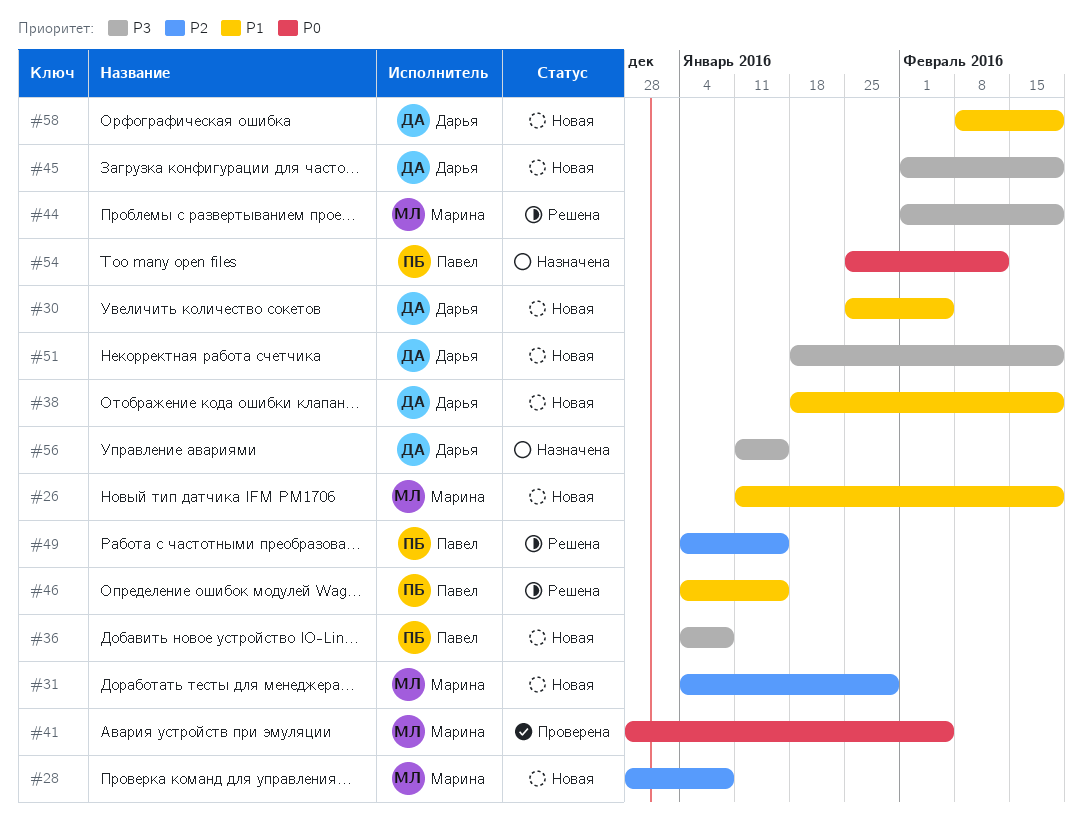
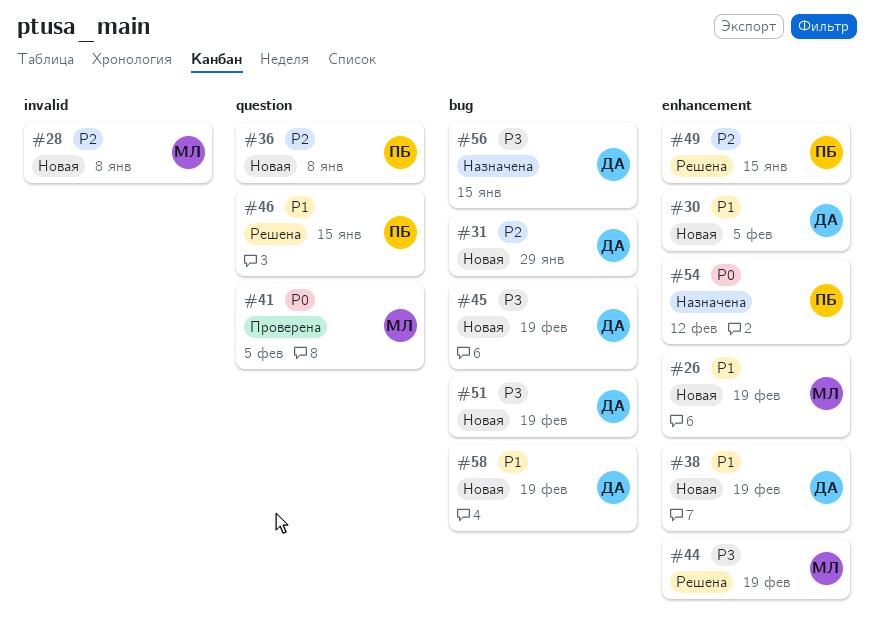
#31, owner: Марина -> Дарья
#36, priority: P3 -> P2

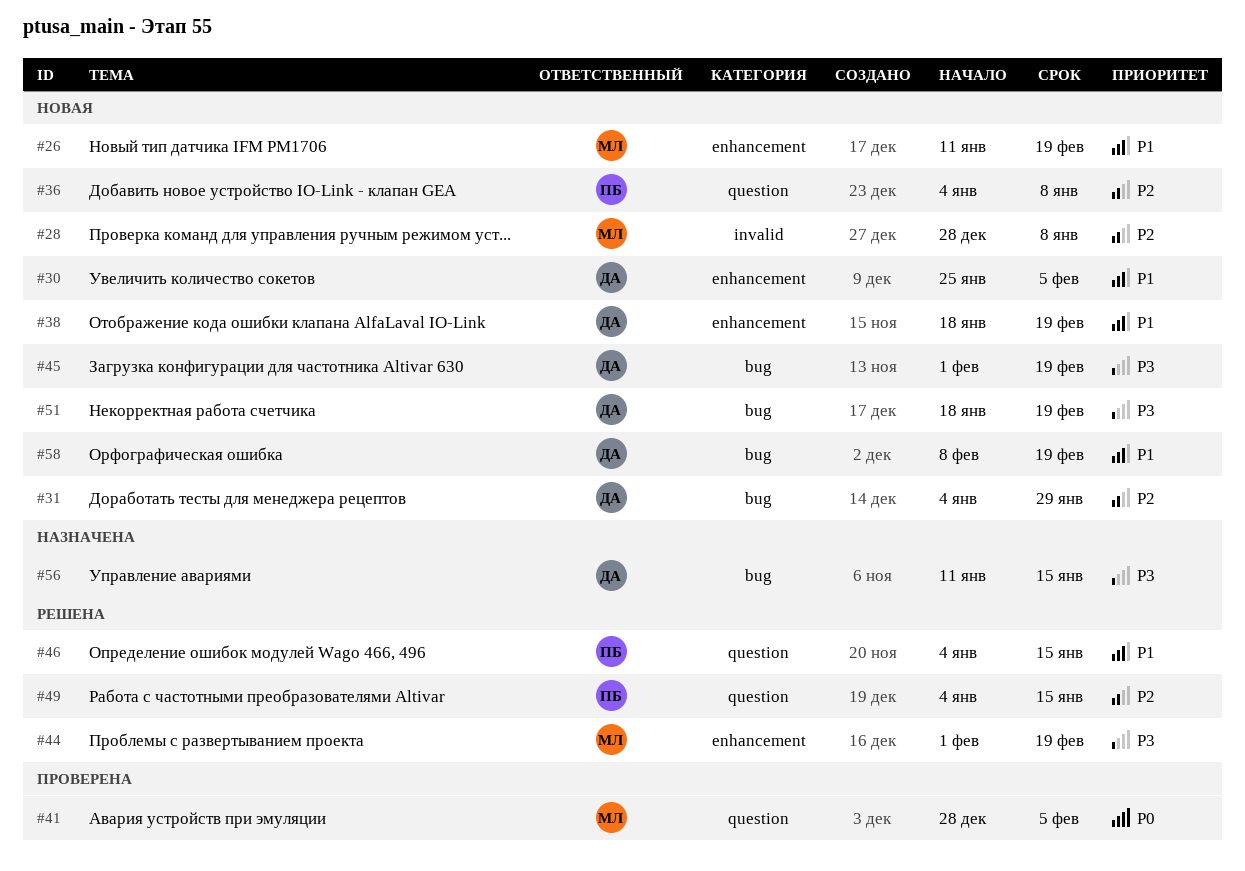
#49, label: enhancement -> question
#54: present -> none

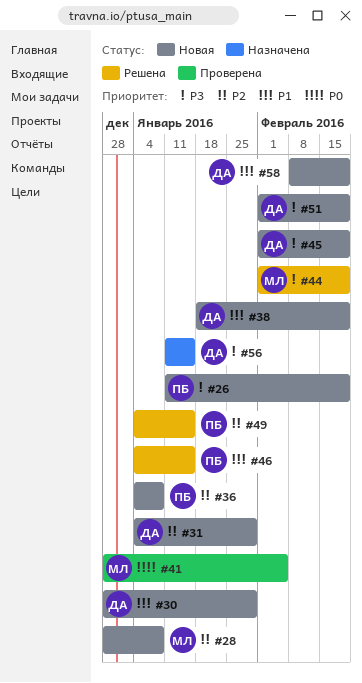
#26, owner: МЛ -> ПБ
#26, priority: P1 -> P3
#30, start: Jan 25 -> Dec 28
#30, due: Feb 5 -> Jan 29
#51, start: Jan 18 -> Feb 1

